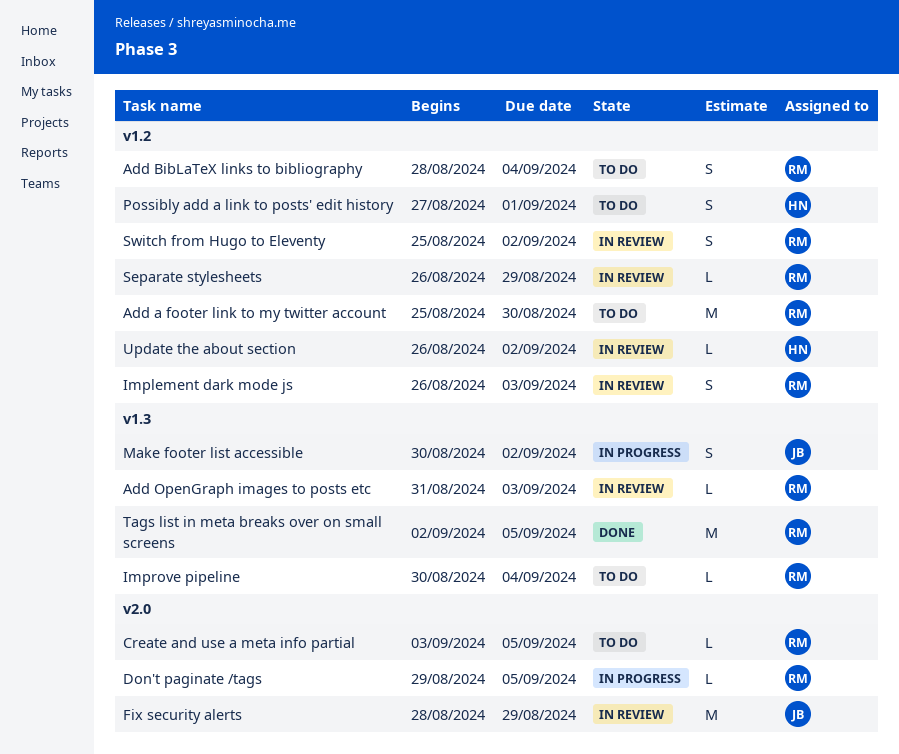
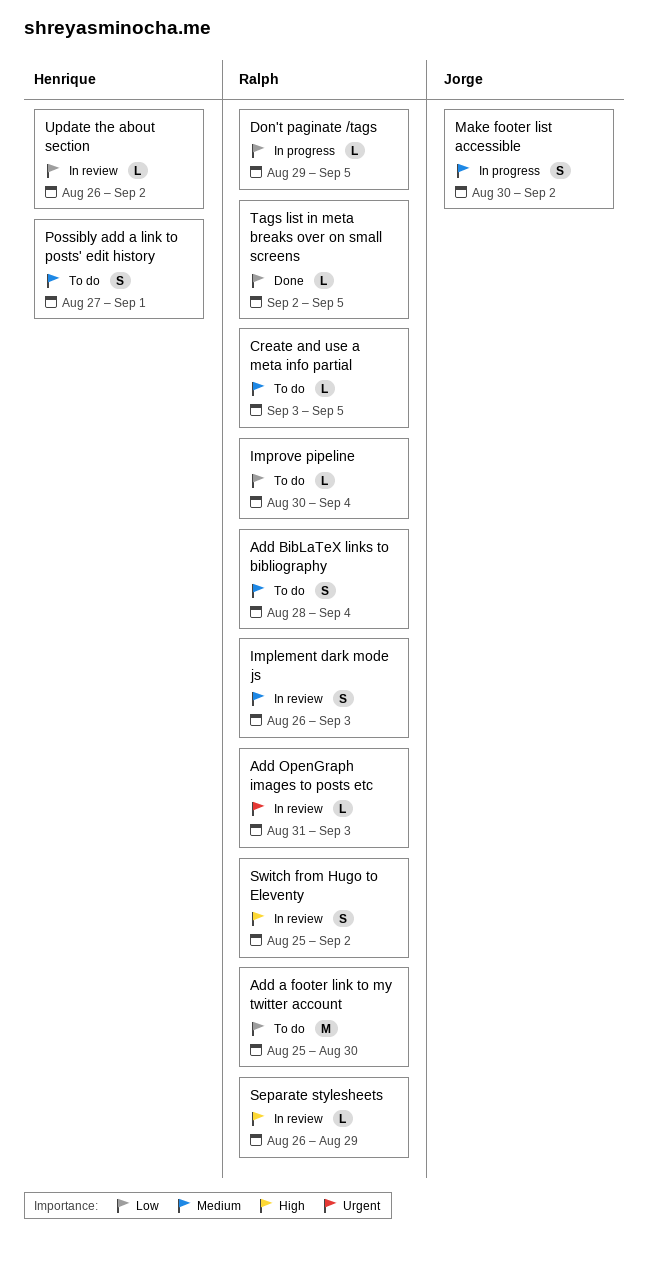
Fix security alerts: present -> none
Tags list in meta breaks over on small screens, estimate: M -> L

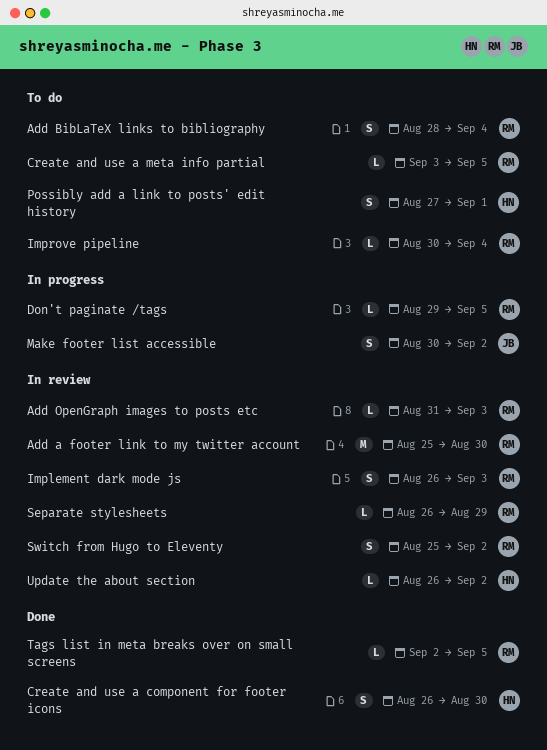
Add a footer link to my twitter account, status: To do -> In review
Create and use a component for footer icons: none -> present

